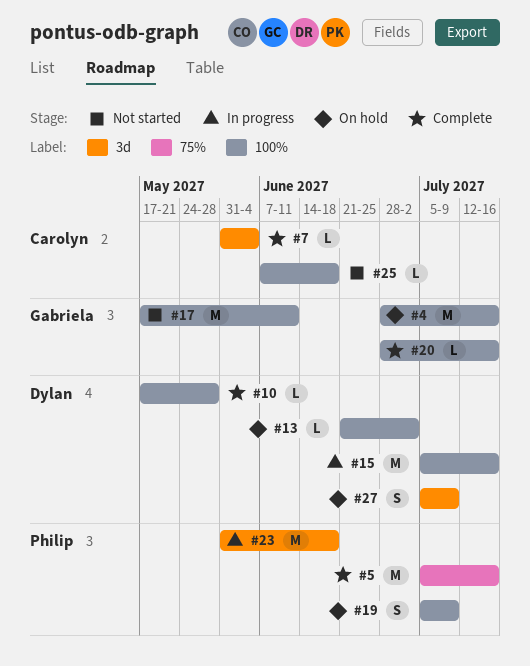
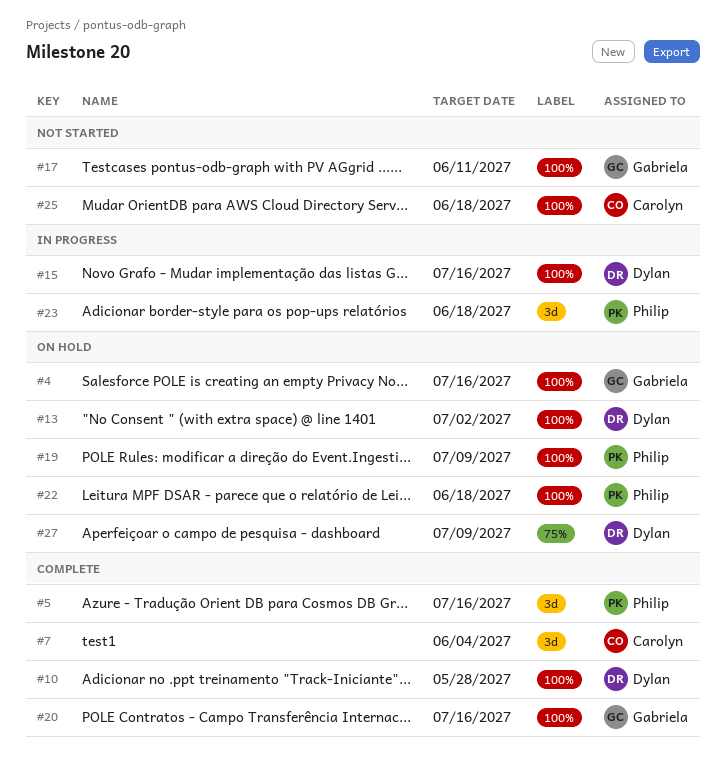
#5, label: 75% -> 3d
#22: none -> present
#27, label: 3d -> 75%

